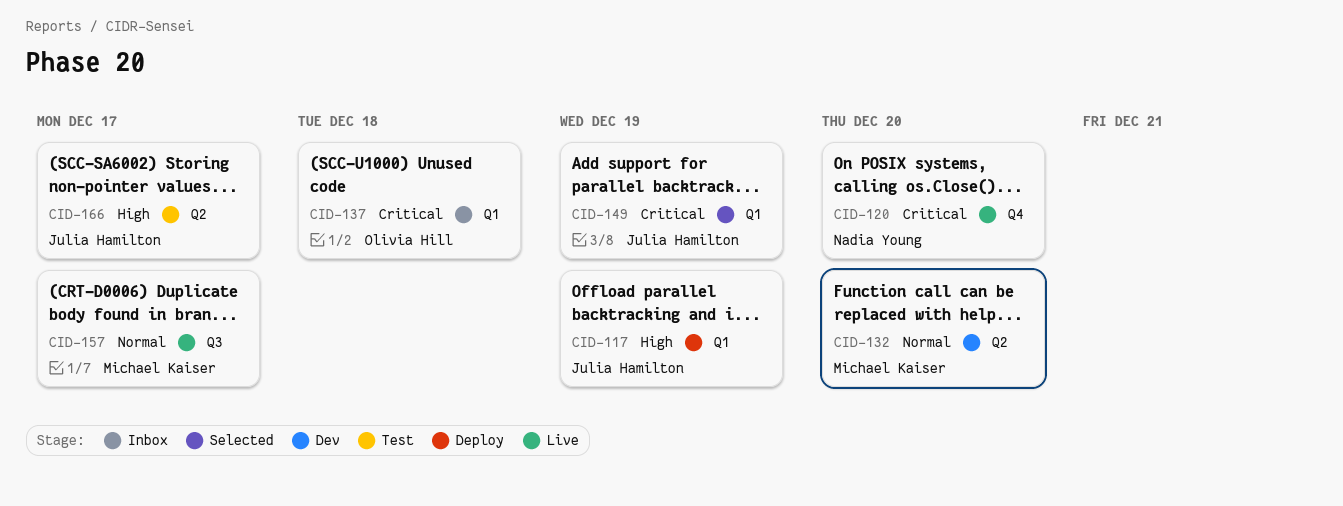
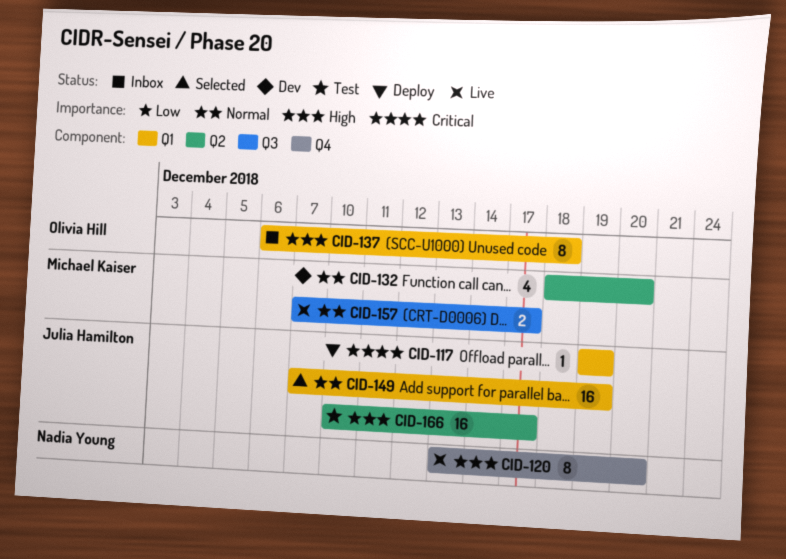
CID-117, priority: High -> Critical
CID-120, priority: Critical -> High
CID-137, priority: Critical -> High
CID-149, priority: Critical -> Normal

